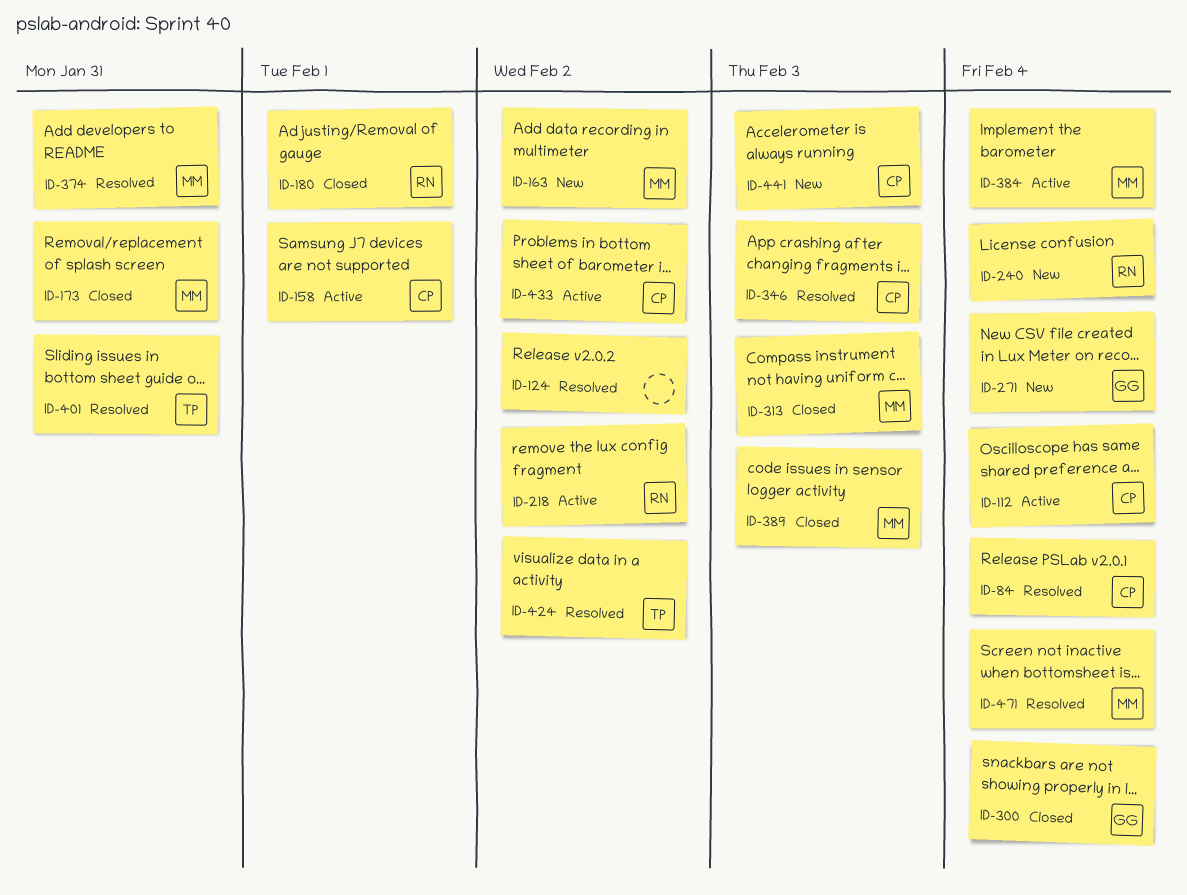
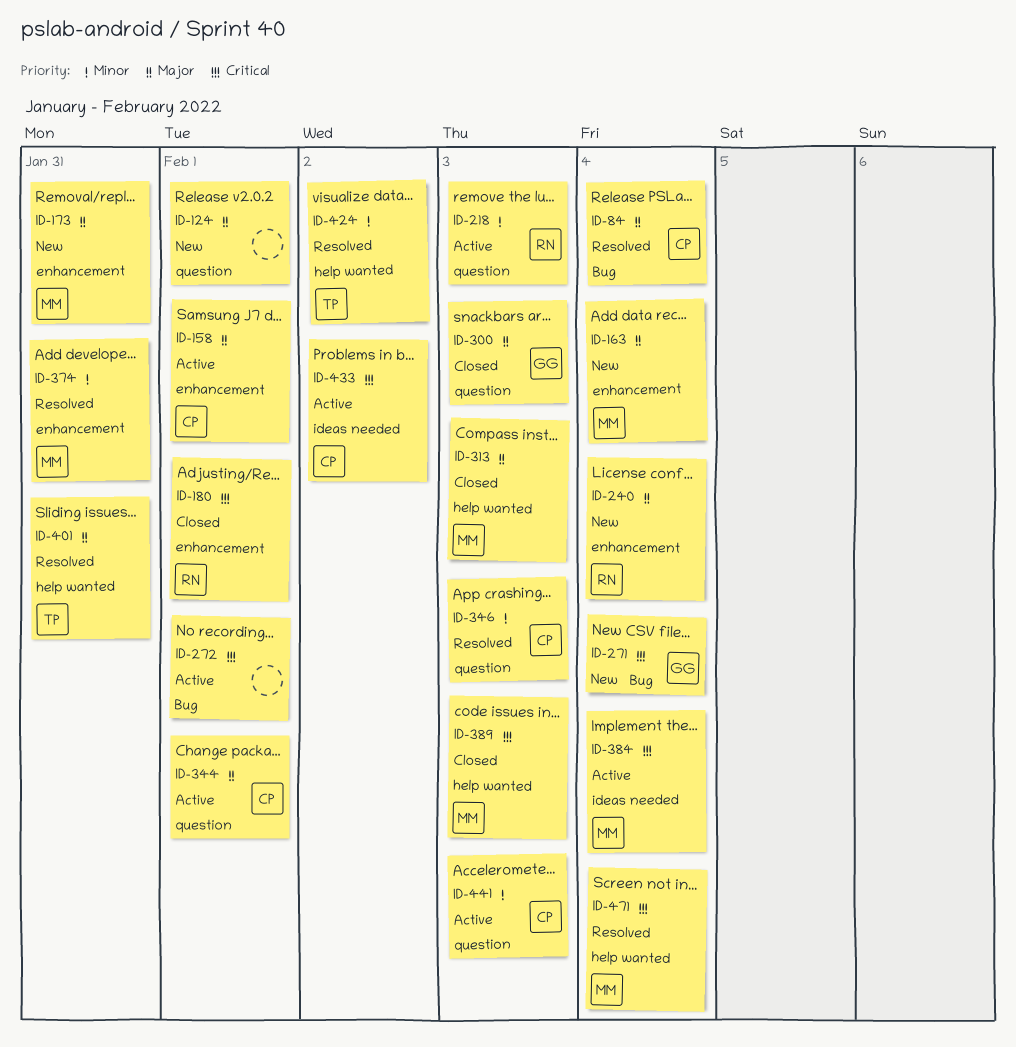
ID-112: present -> none
ID-124, status: Resolved -> New
ID-124, due: Feb 2 -> Feb 1
ID-163, due: Feb 2 -> Feb 4
ID-173, status: Closed -> New
ID-218, due: Feb 2 -> Feb 3
ID-272: none -> present
ID-300, due: Feb 4 -> Feb 3
ID-344: none -> present
ID-441, status: New -> Active

